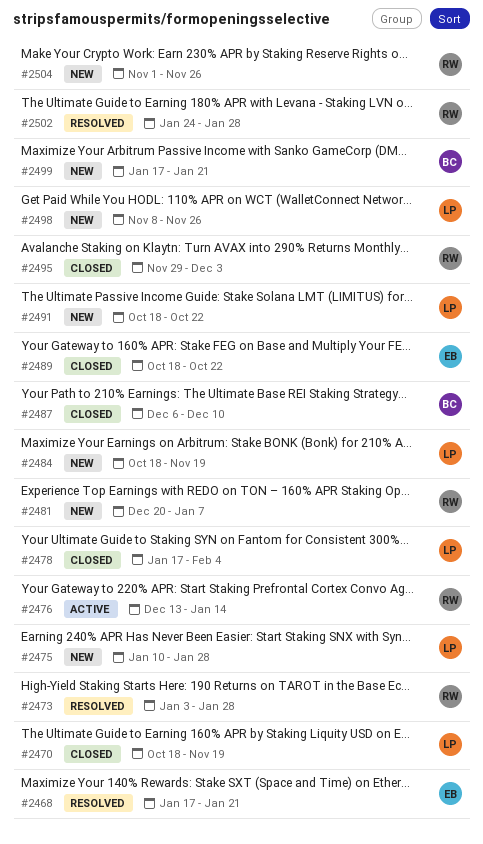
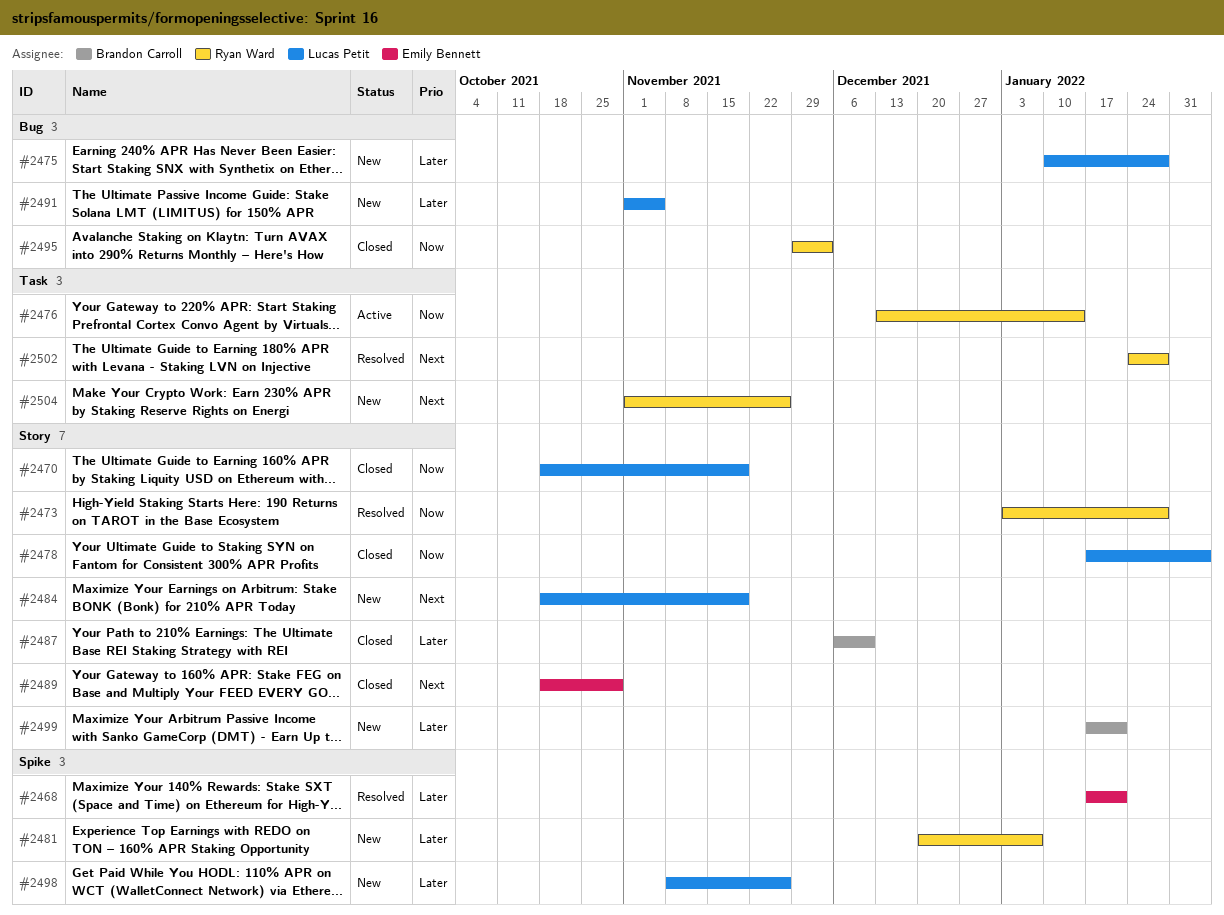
#2489, due: Oct 22 -> Oct 29
#2491, start: Oct 18 -> Nov 1
#2491, due: Oct 22 -> Nov 5

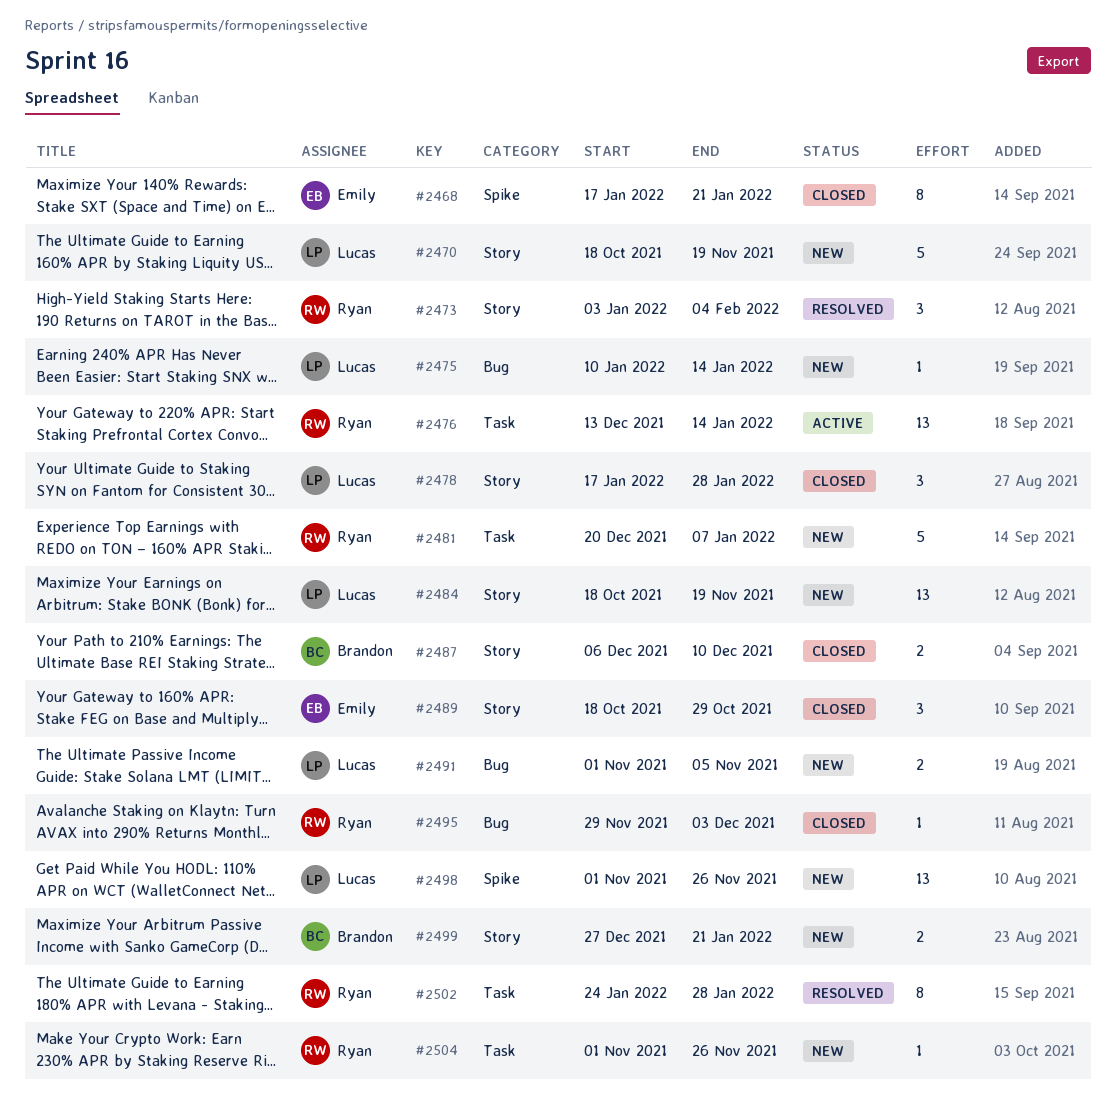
#2468, status: Resolved -> Closed
#2470, status: Closed -> New
#2473, due: Jan 28 -> Feb 4
#2475, due: Jan 28 -> Jan 14
#2478, due: Feb 4 -> Jan 28
#2481, label: Spike -> Task
#2498, start: Nov 8 -> Nov 1
#2499, start: Jan 17 -> Dec 27

